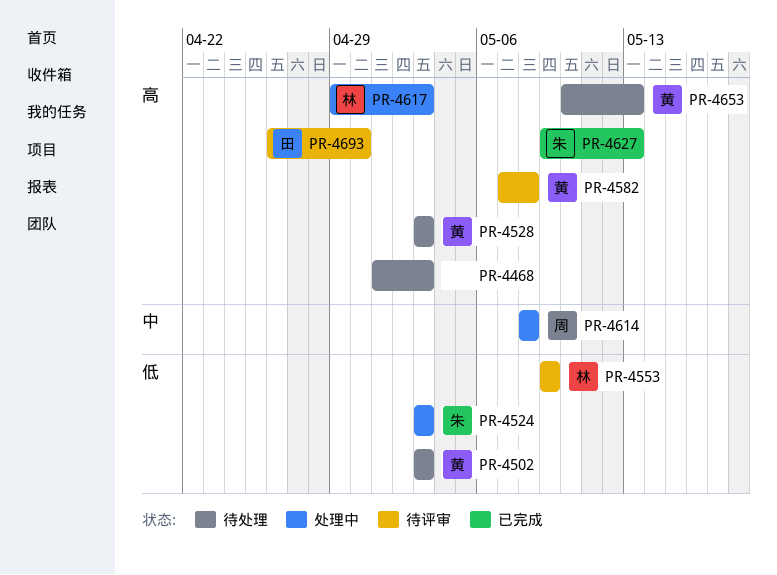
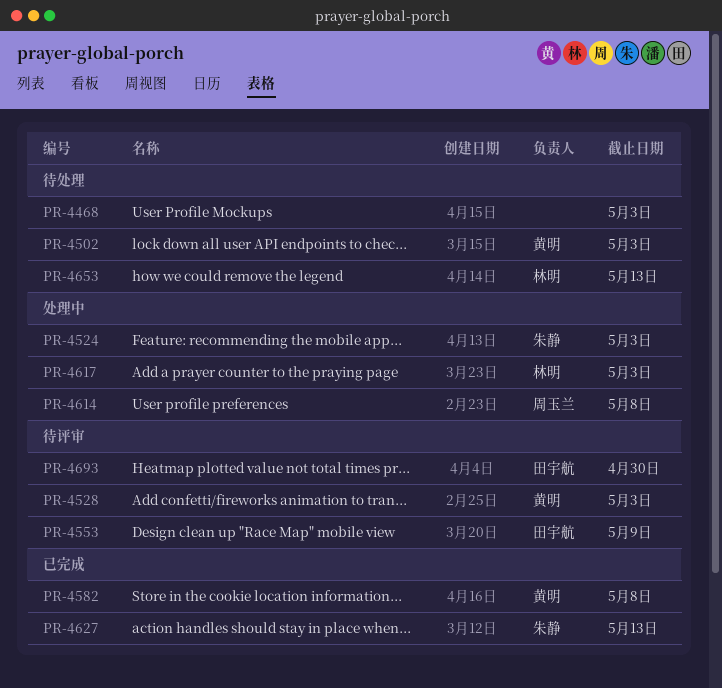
PR-4528, status: 待处理 -> 待评审
PR-4553, owner: 林明 -> 田宇航
PR-4582, status: 待评审 -> 已完成
PR-4653, owner: 黄明 -> 林明

